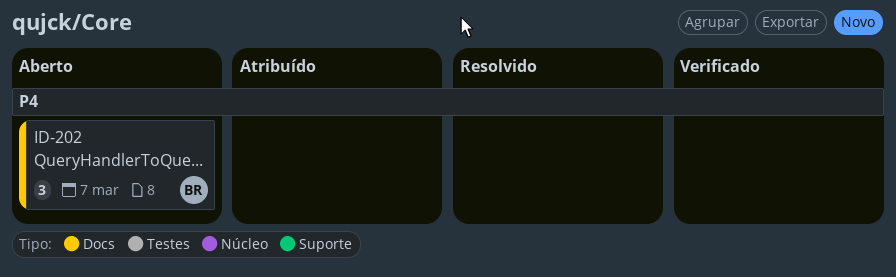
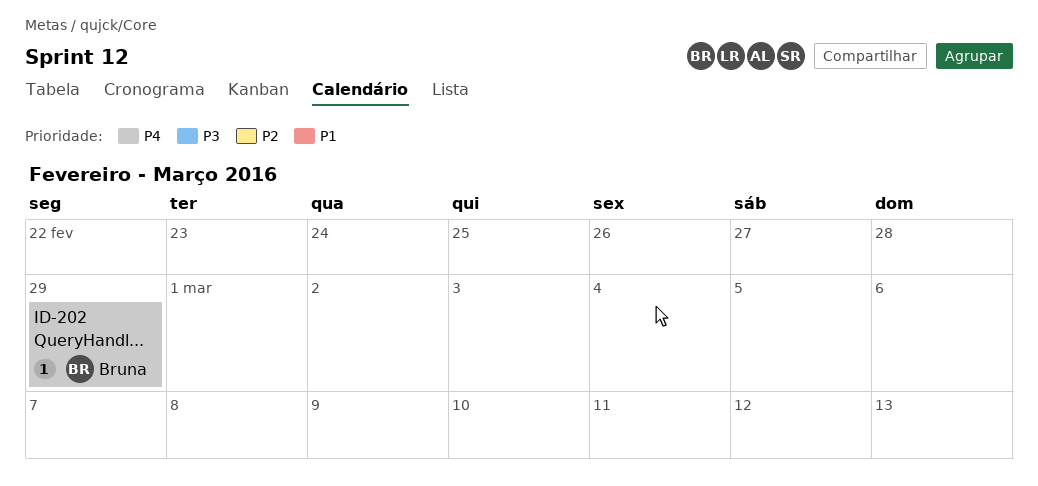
ID-202, estimate: 3 -> 1
ID-202, due: Mar 7 -> Feb 29

